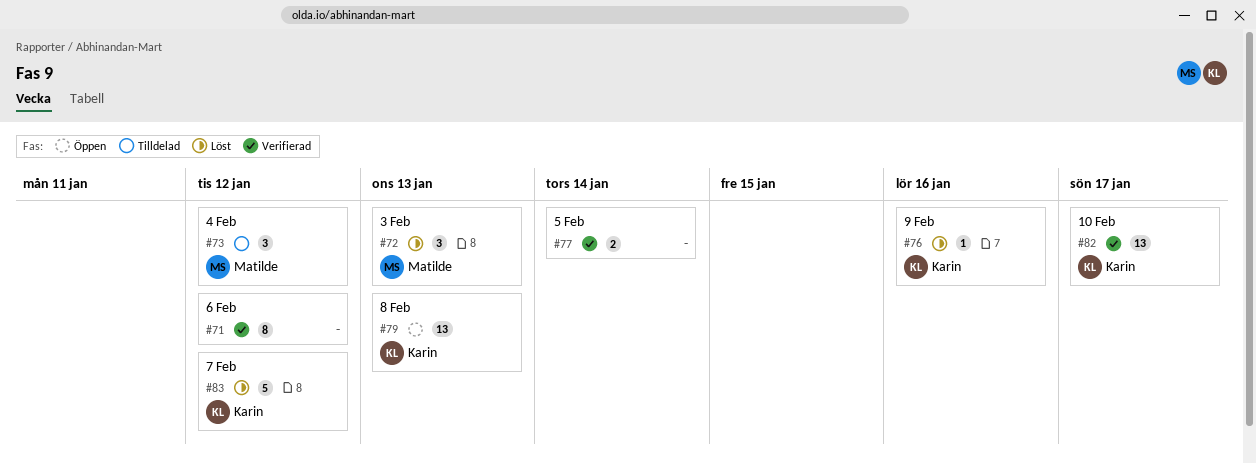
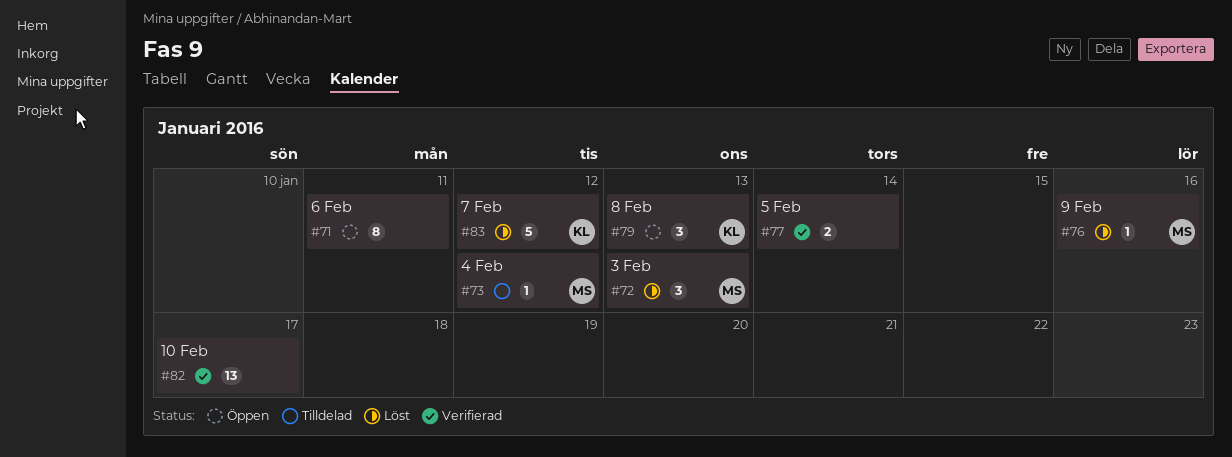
#71, status: Verifierad -> Öppen
#71, due: Jan 12 -> Jan 11
#73, estimate: 3 -> 1
#76, owner: Karin -> Matilde
#79, estimate: 13 -> 3
#82, owner: Karin -> none

